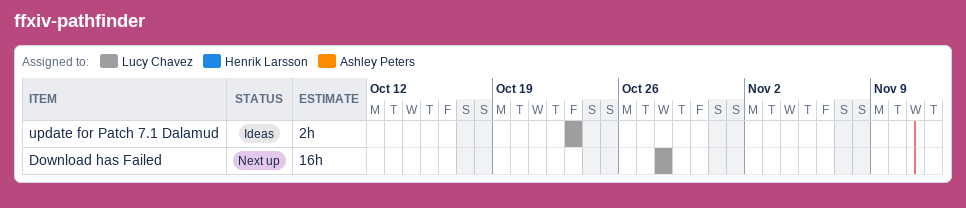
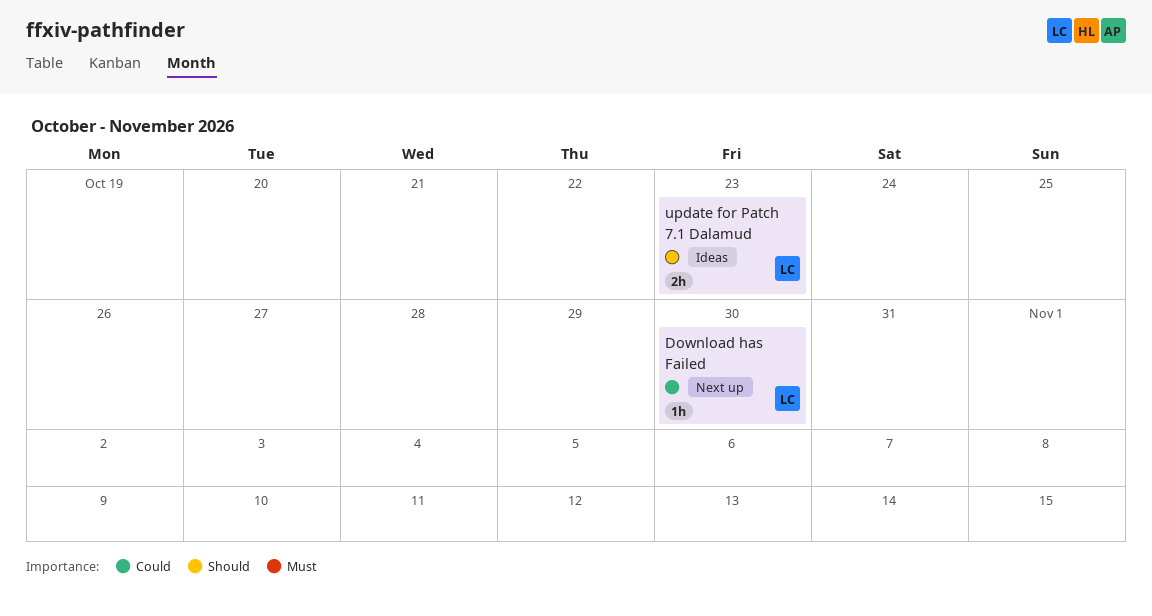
Download has Failed, estimate: 16h -> 1h
Download has Failed, due: Oct 28 -> Oct 30

